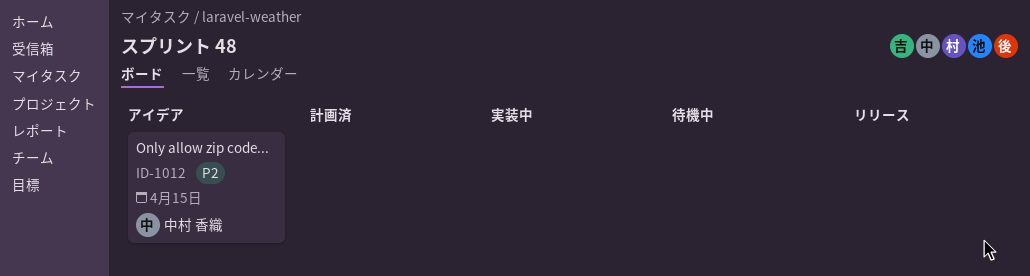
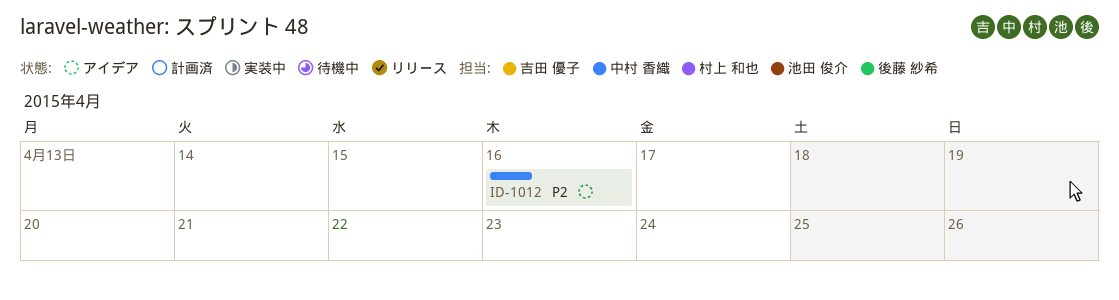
ID-1012, due: Apr 15 -> Apr 16

